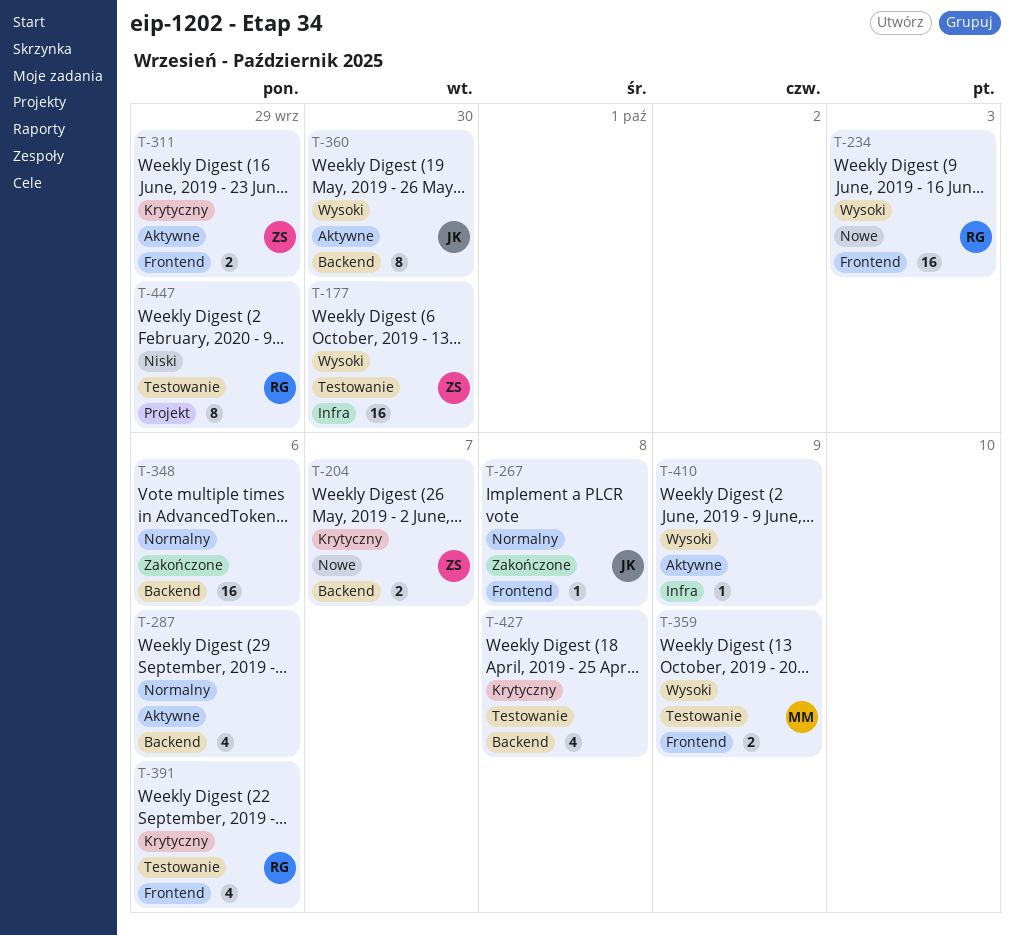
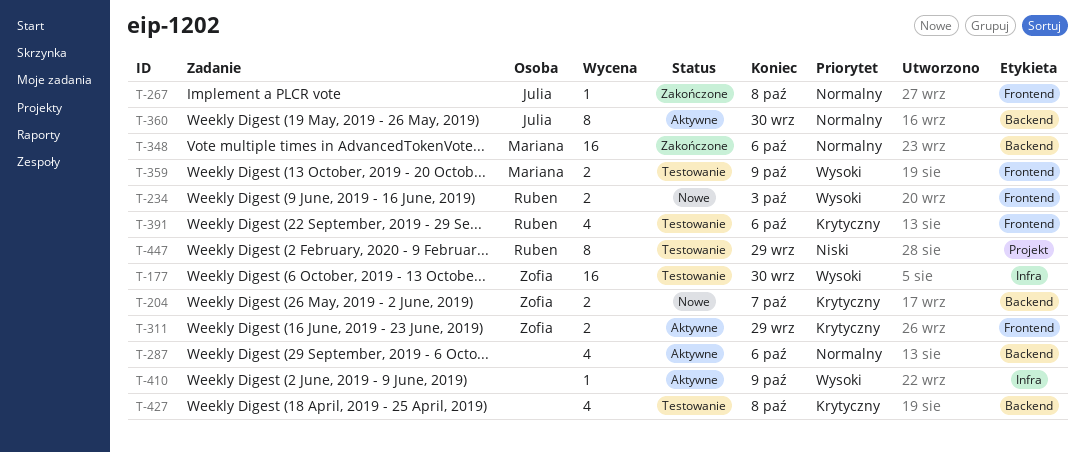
T-234, estimate: 16 -> 2
T-348, owner: none -> Mariana
T-360, priority: Wysoki -> Normalny

